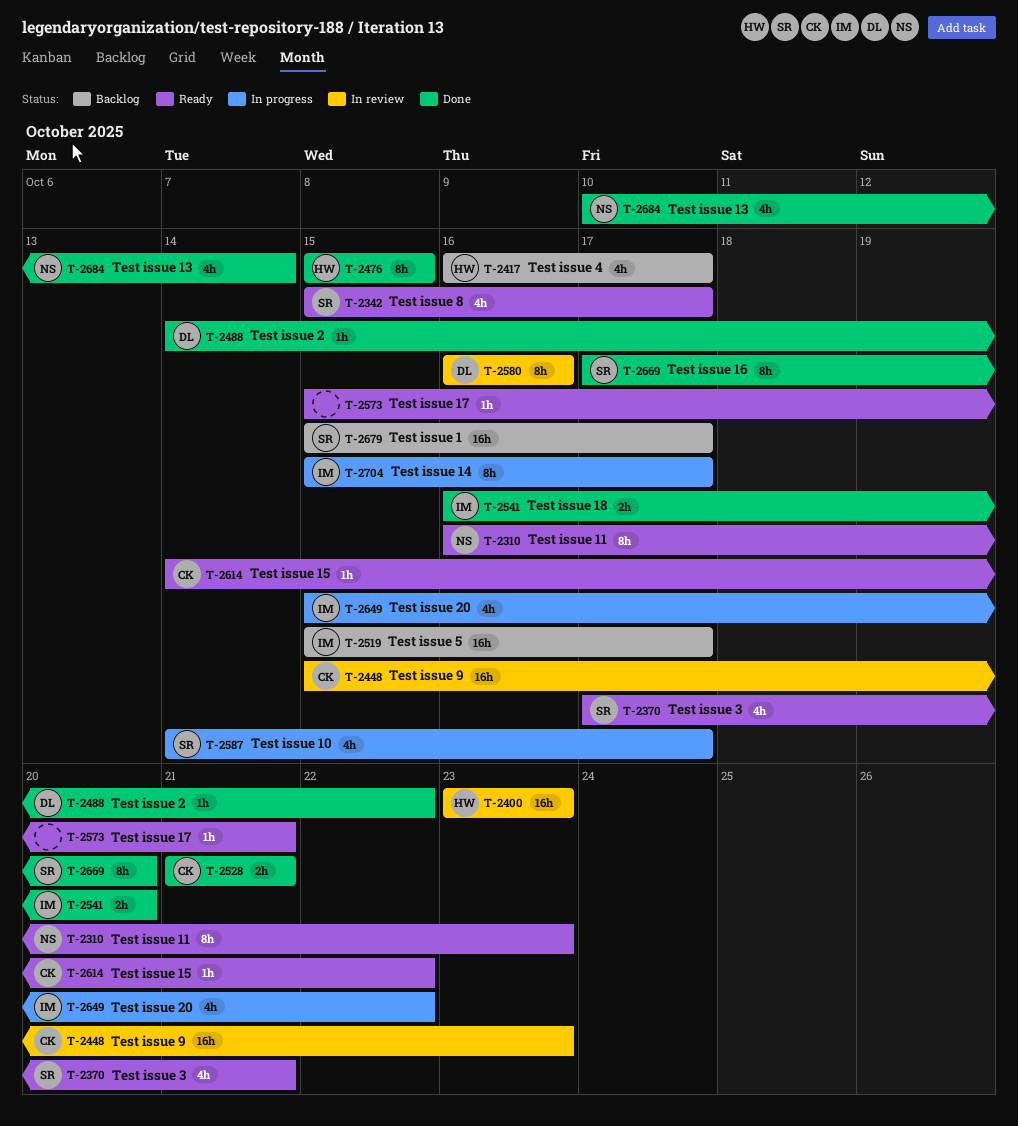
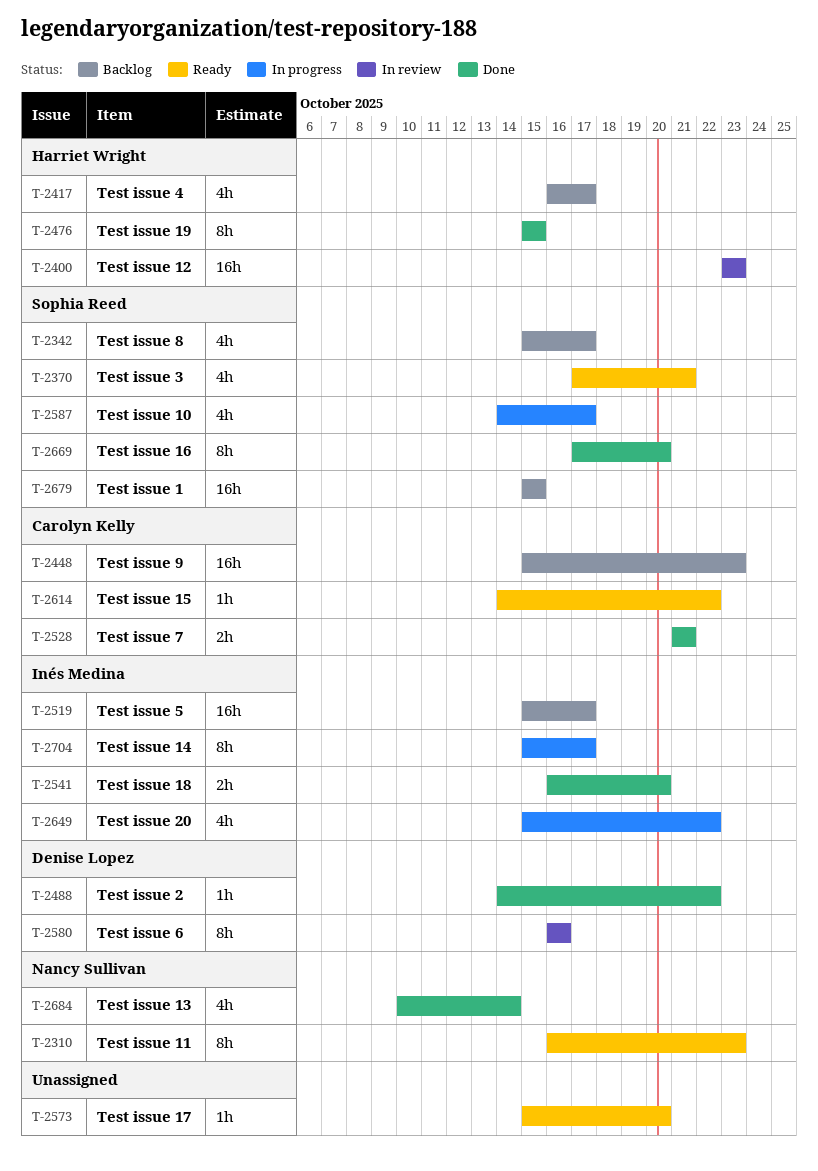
T-2342, status: Ready -> Backlog
T-2448, status: In review -> Backlog
T-2573, due: Oct 21 -> Oct 20
T-2679, due: Oct 17 -> Oct 15

